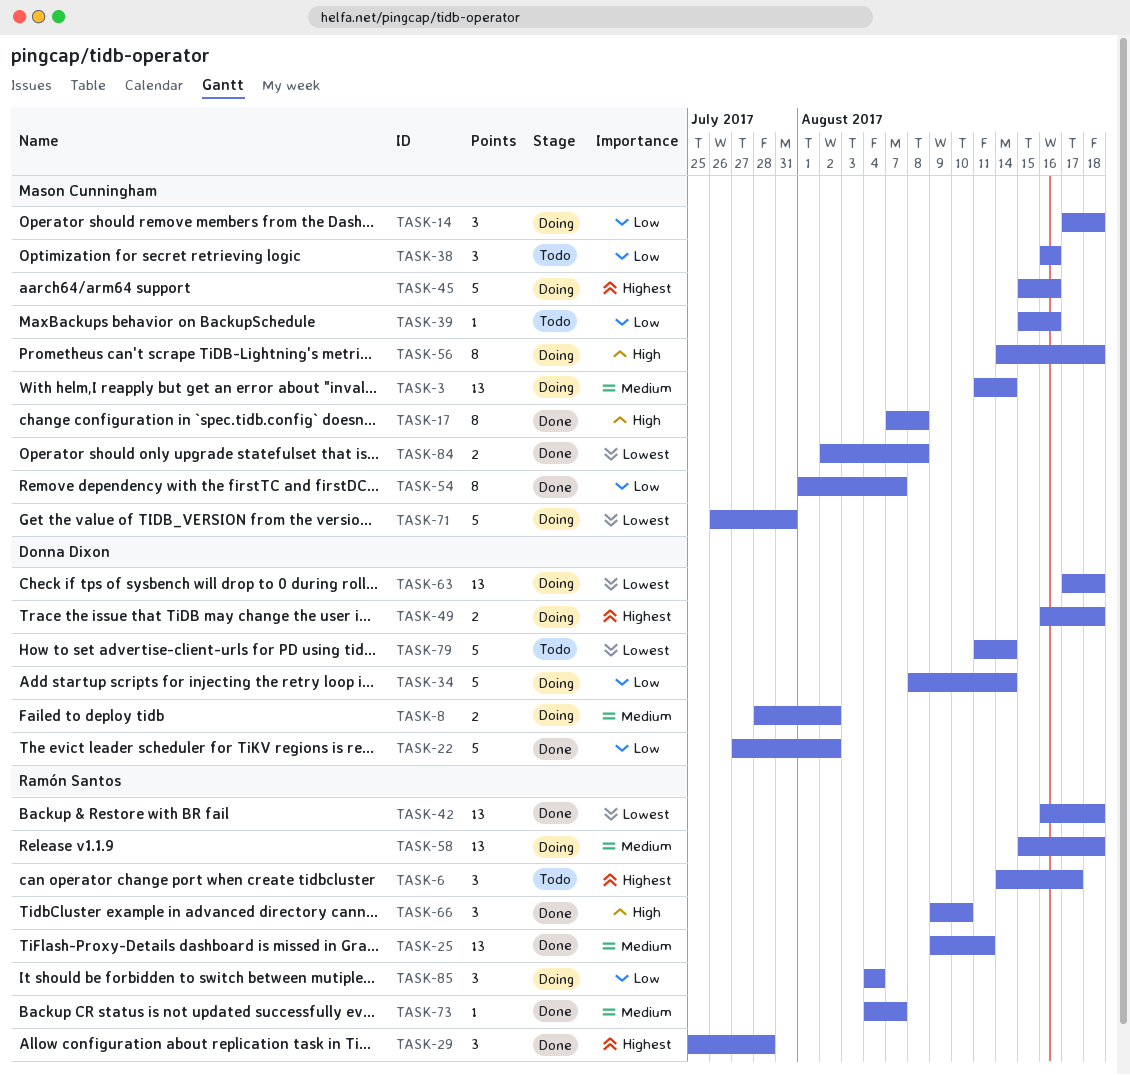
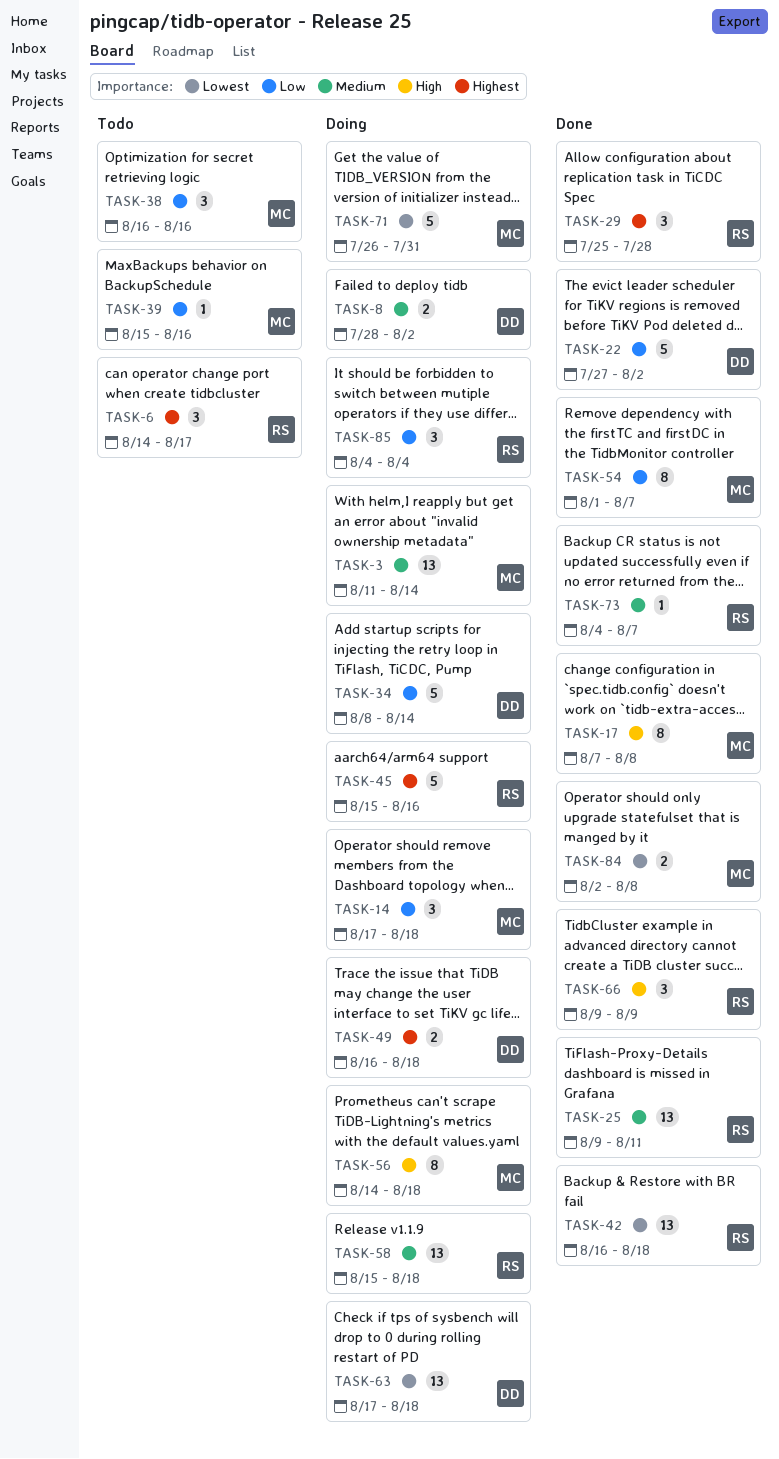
TASK-45, owner: Mason Cunningham -> Ramón Santos
TASK-66, due: Aug 10 -> Aug 9
TASK-79: present -> none

